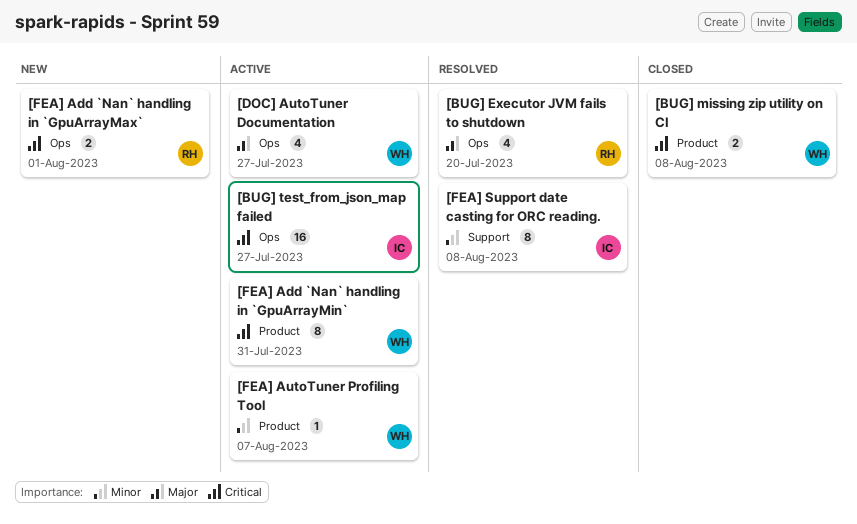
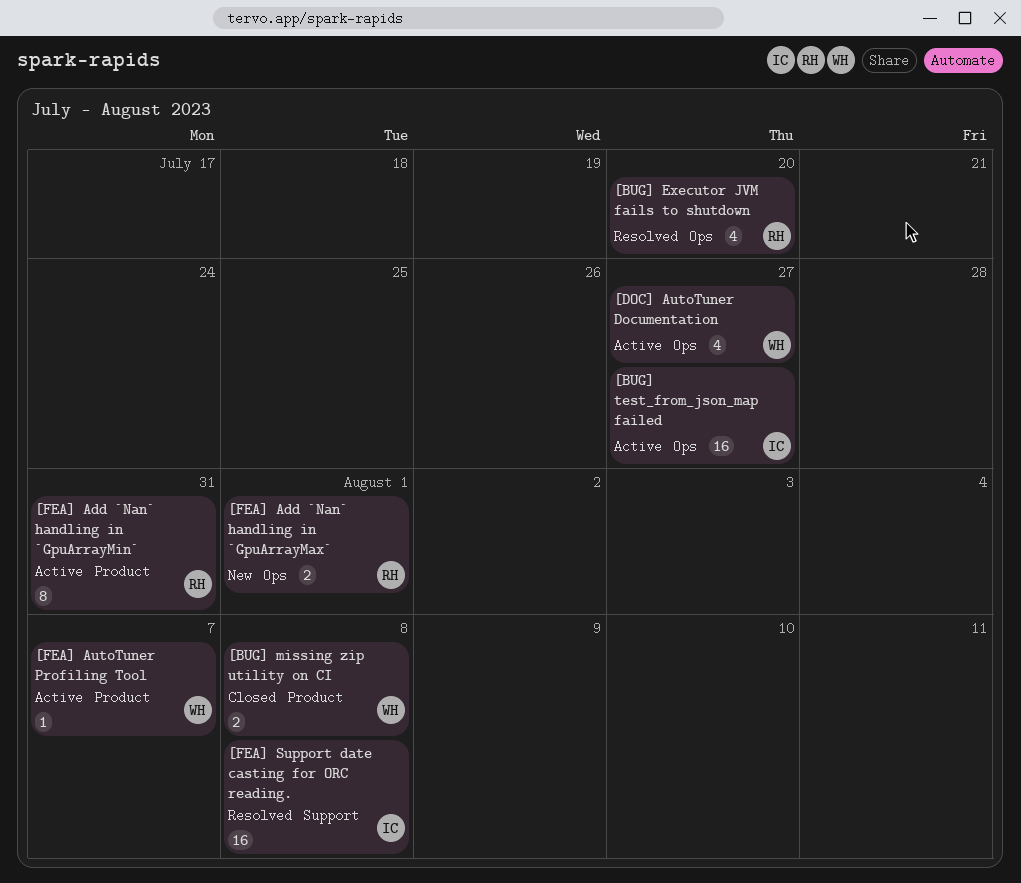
[FEA] Add `Nan` handling in `GpuArrayMin`, owner: WH -> RH
[FEA] Support date casting for ORC reading., estimate: 8 -> 16

